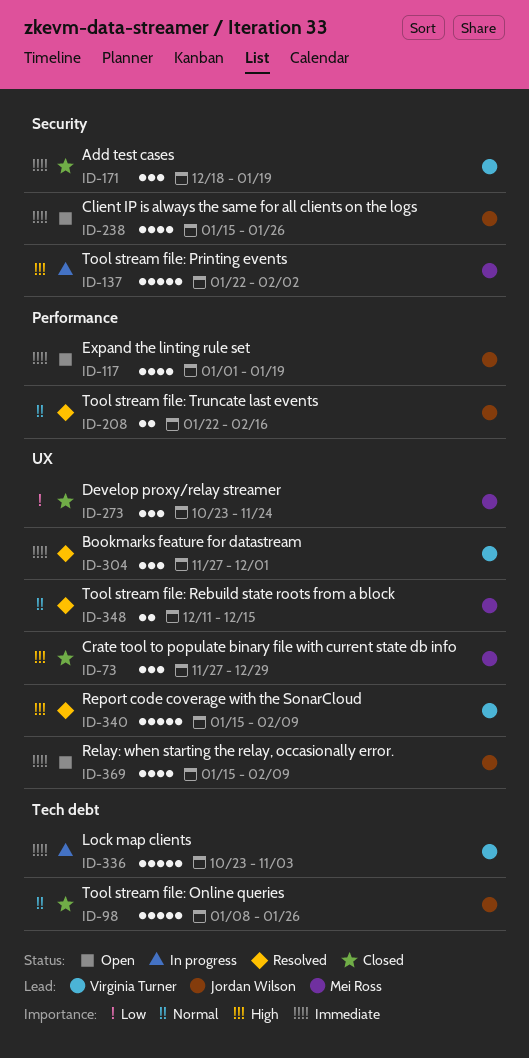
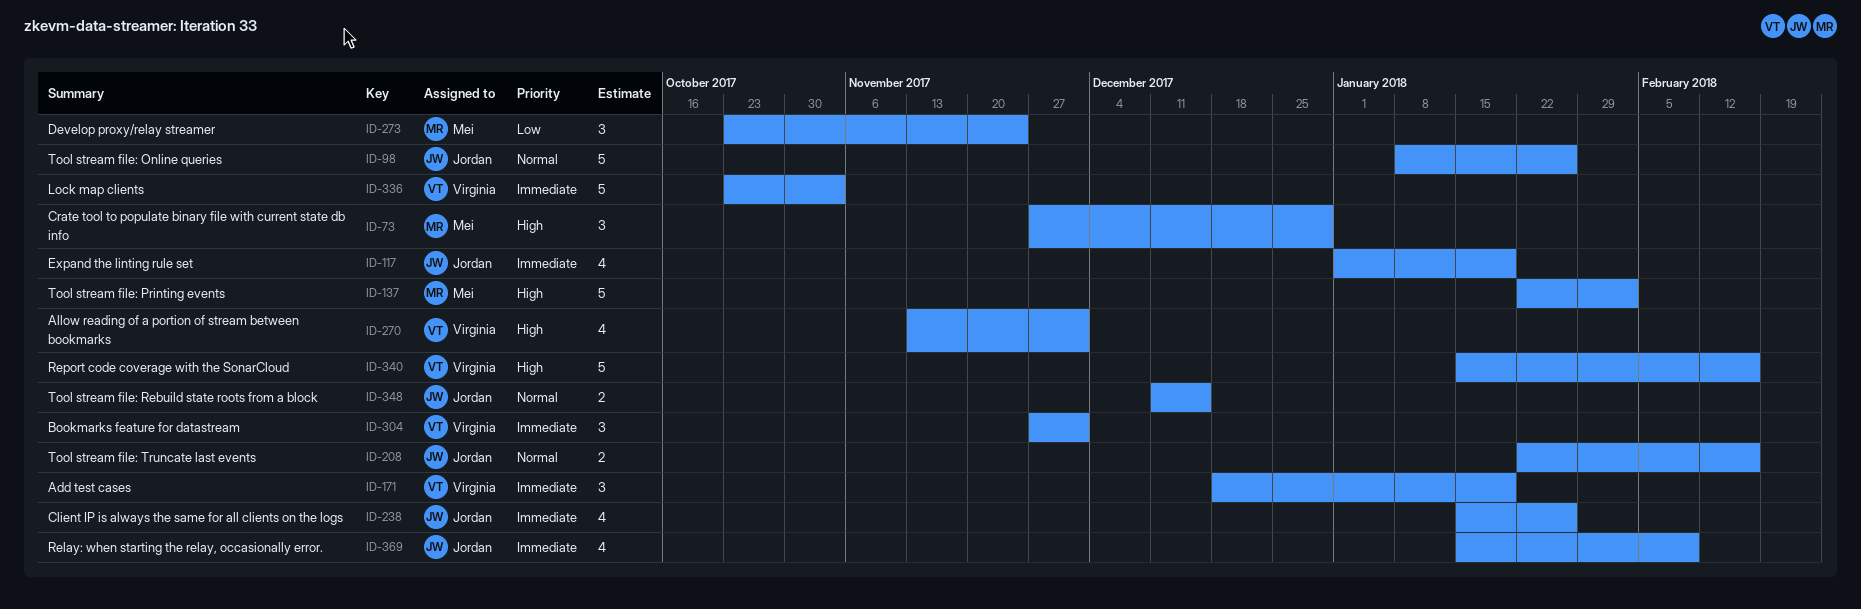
ID-270: none -> present
ID-340, due: Feb 9 -> Feb 16
ID-348, owner: Mei Ross -> Jordan Wilson

